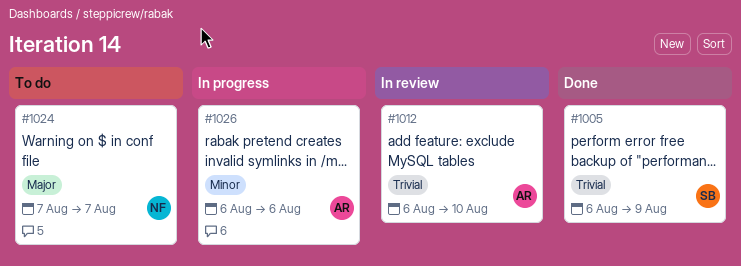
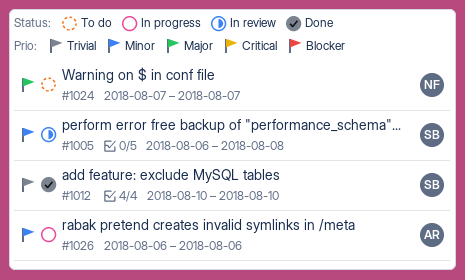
#1005, status: Done -> In review
#1005, priority: Trivial -> Minor
#1005, due: Aug 9 -> Aug 8
#1012, status: In review -> Done
#1012, owner: AR -> SB
#1012, start: Aug 6 -> Aug 10

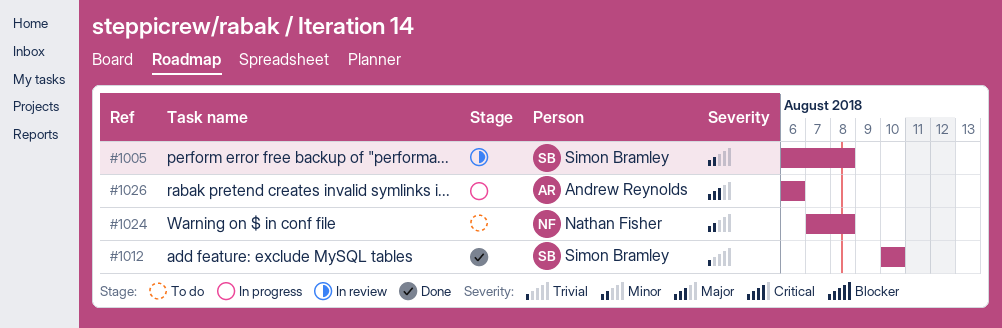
#1024, priority: Major -> Minor
#1024, due: Aug 7 -> Aug 8
#1026, priority: Minor -> Major

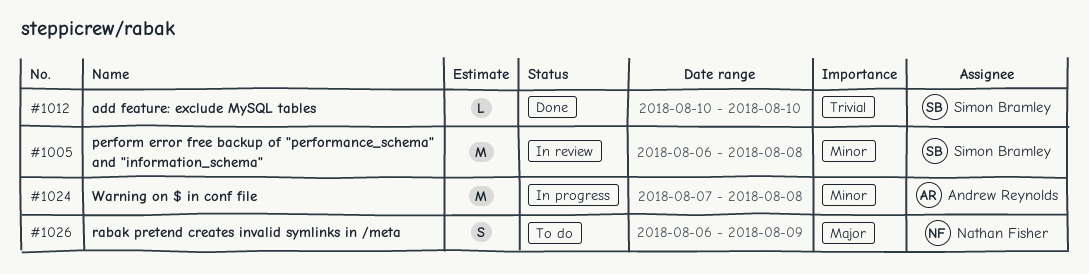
#1024, status: To do -> In progress
#1024, owner: Nathan Fisher -> Andrew Reynolds
#1026, status: In progress -> To do
#1026, owner: Andrew Reynolds -> Nathan Fisher
#1026, due: Aug 6 -> Aug 9

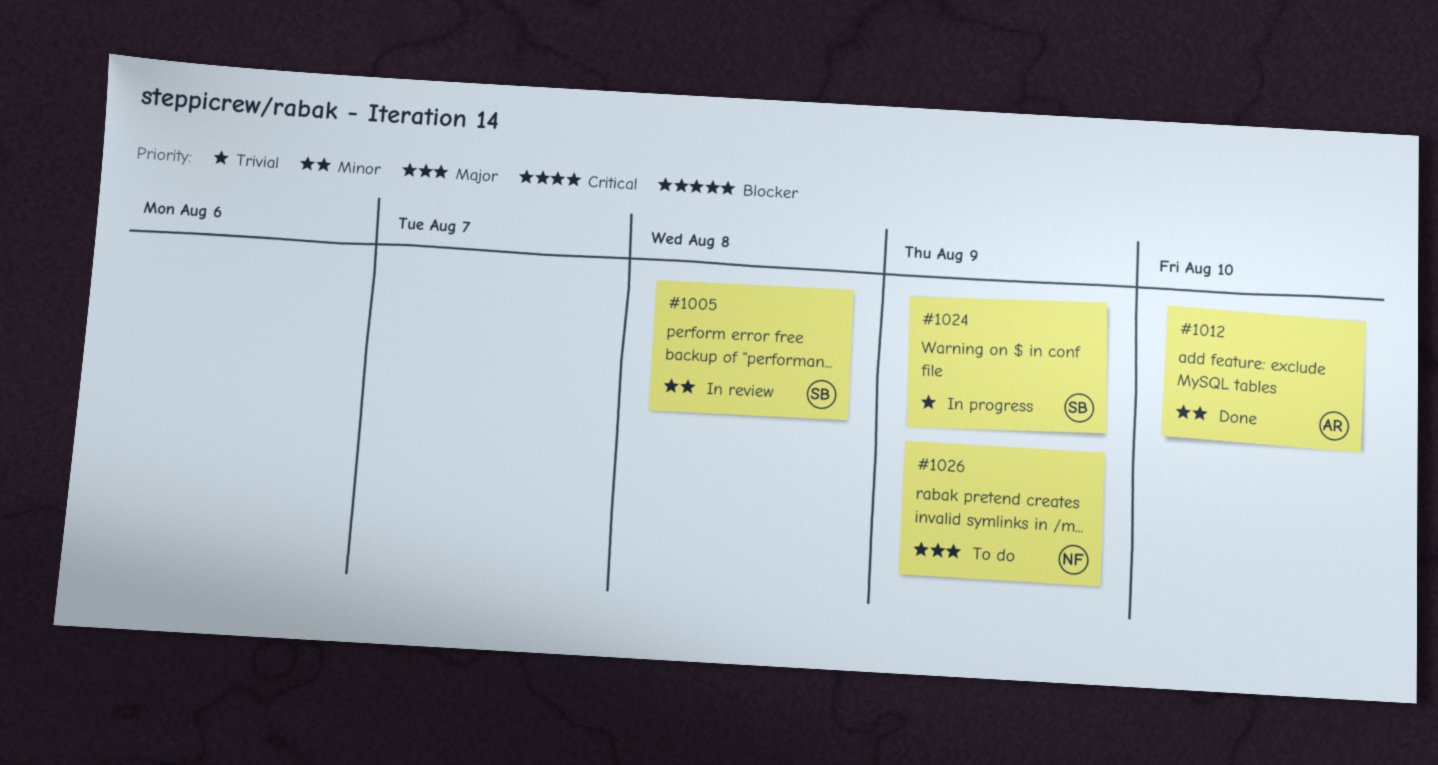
#1012, owner: Simon Bramley -> Andrew Reynolds
#1012, priority: Trivial -> Minor
#1024, owner: Andrew Reynolds -> Simon Bramley
#1024, priority: Minor -> Trivial
#1024, due: Aug 8 -> Aug 9

